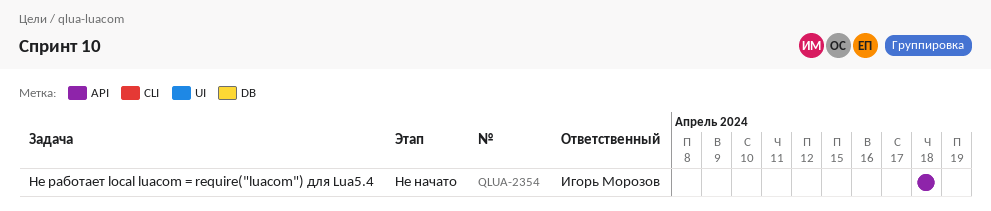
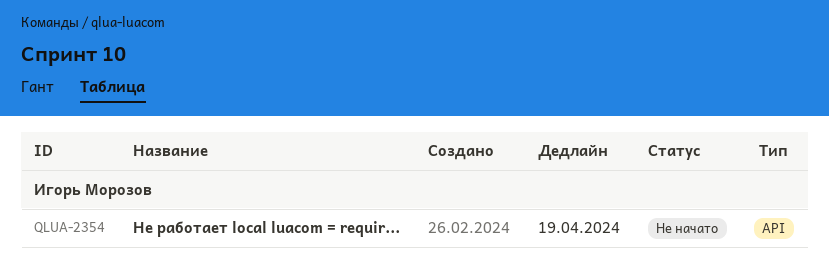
QLUA-2354, due: Apr 18 -> Apr 19

